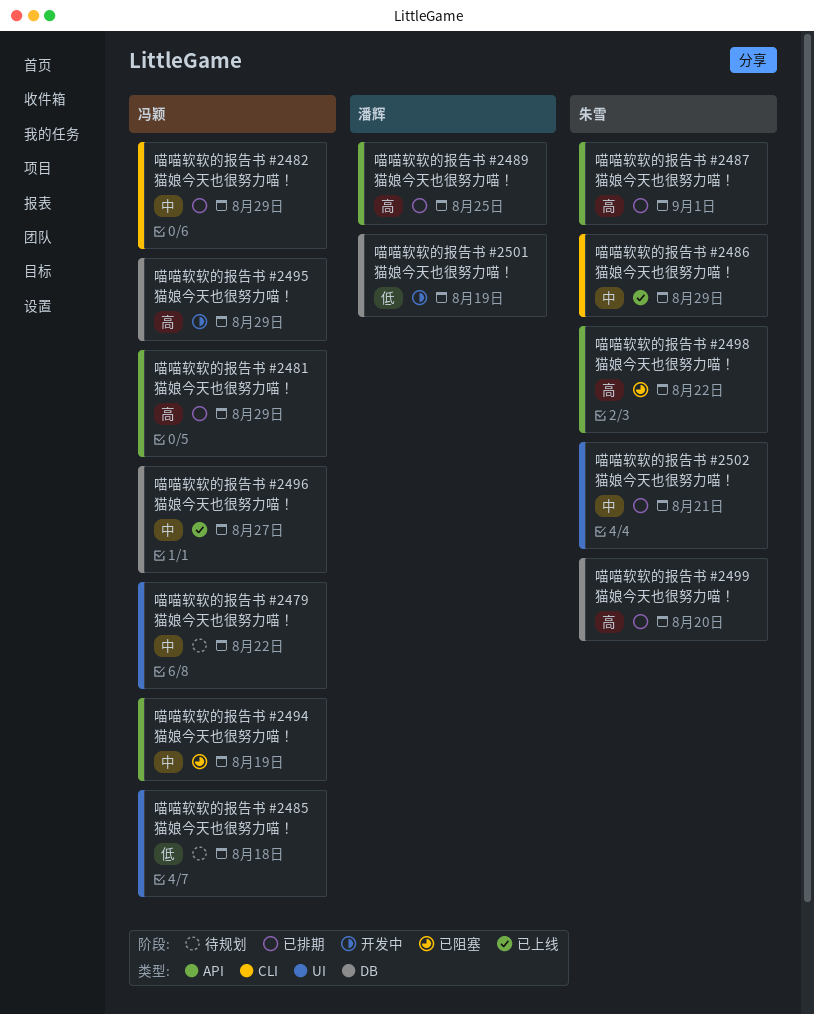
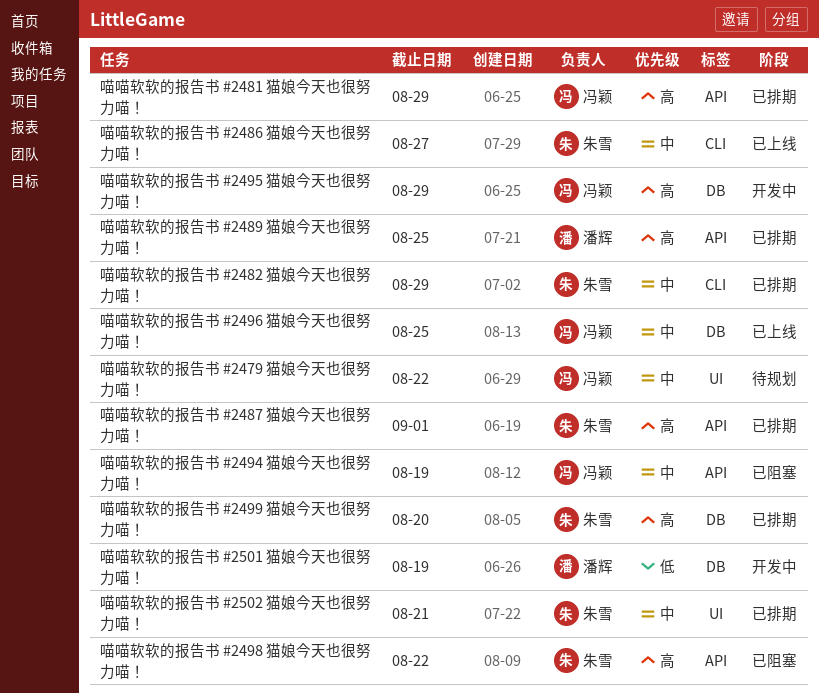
喵喵软软的报告书 #2482 猫娘今天也很努力喵！, owner: 冯颖 -> 朱雪
喵喵软软的报告书 #2485 猫娘今天也很努力喵！: present -> none
喵喵软软的报告书 #2486 猫娘今天也很努力喵！, due: Aug 29 -> Aug 27
喵喵软软的报告书 #2496 猫娘今天也很努力喵！, due: Aug 27 -> Aug 25

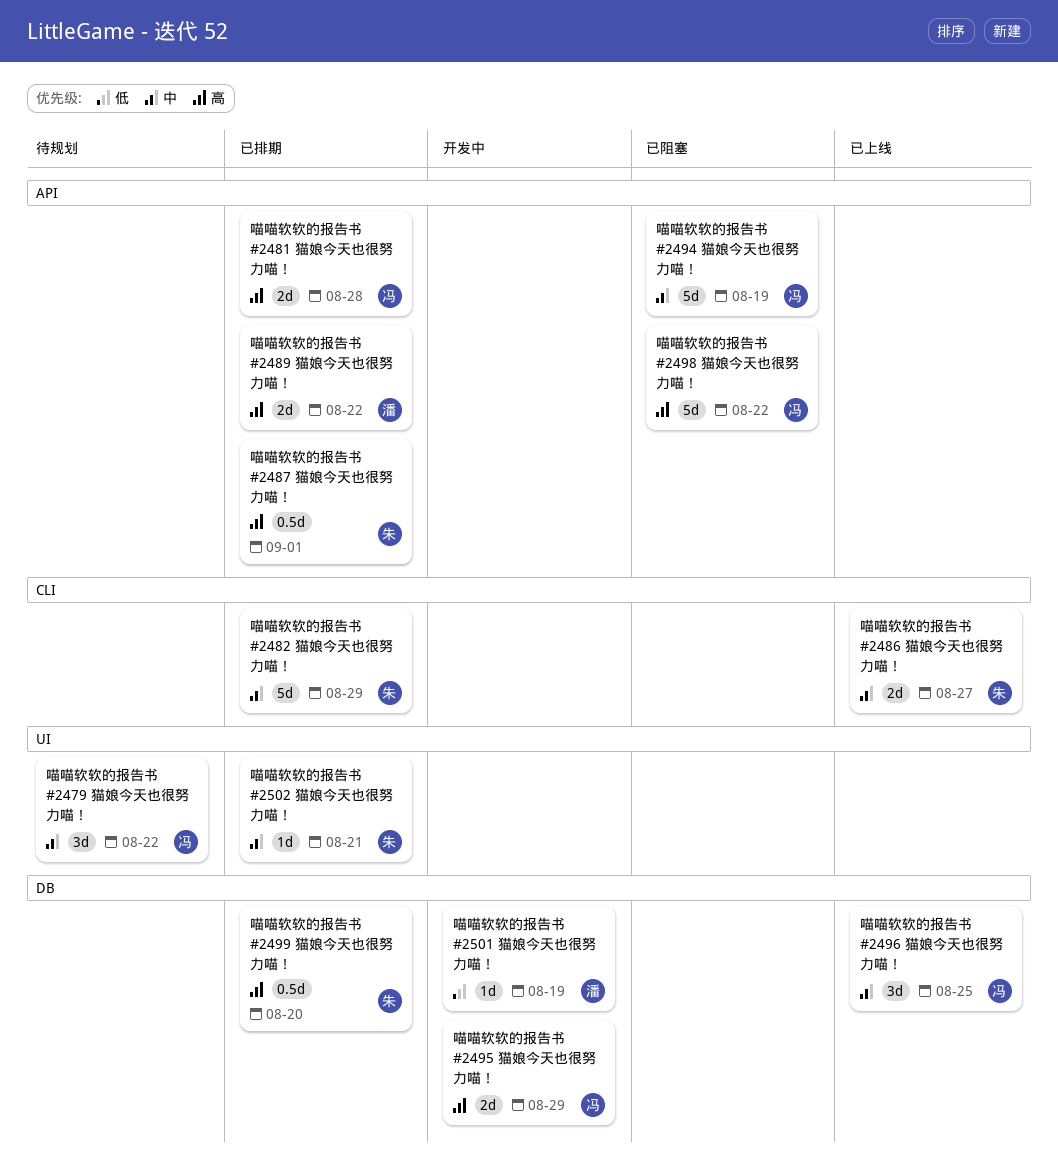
喵喵软软的报告书 #2481 猫娘今天也很努力喵！, due: Aug 29 -> Aug 28
喵喵软软的报告书 #2489 猫娘今天也很努力喵！, due: Aug 25 -> Aug 22
喵喵软软的报告书 #2498 猫娘今天也很努力喵！, owner: 朱雪 -> 冯颖

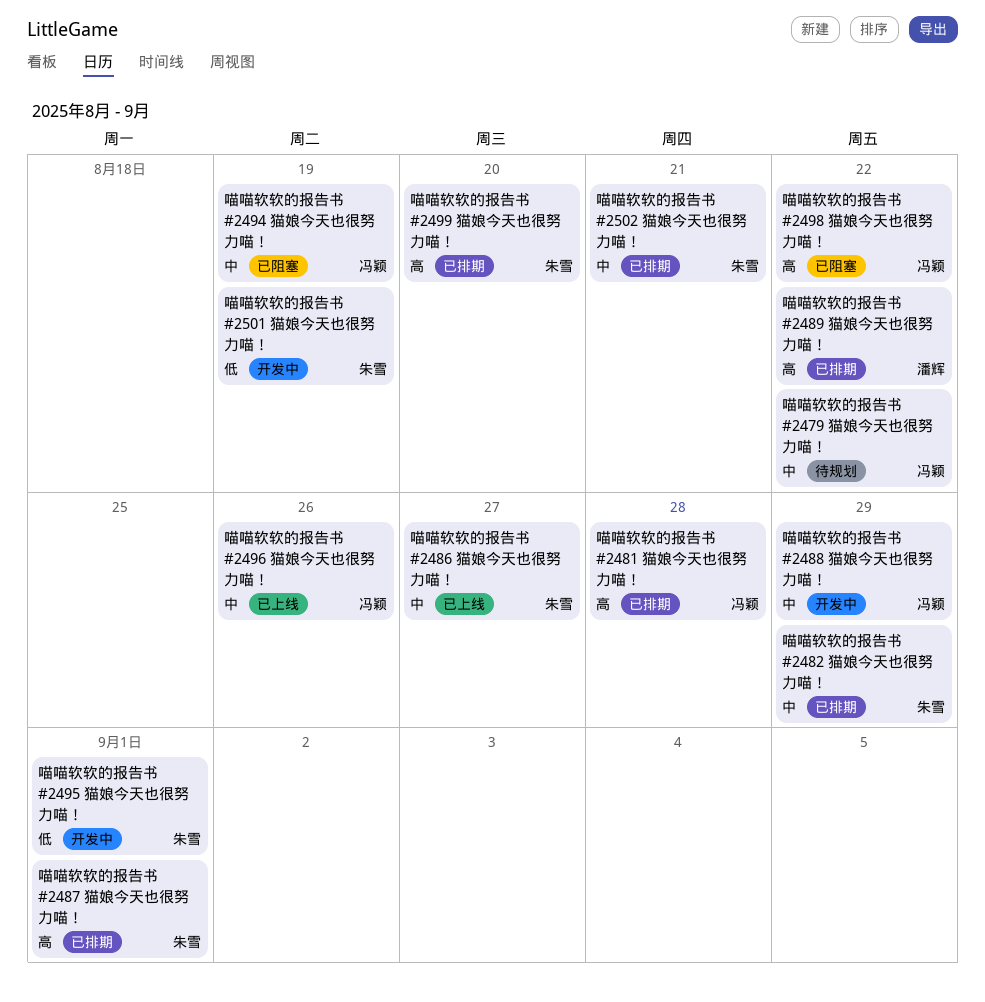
喵喵软软的报告书 #2488 猫娘今天也很努力喵！: none -> present
喵喵软软的报告书 #2495 猫娘今天也很努力喵！, owner: 冯颖 -> 朱雪
喵喵软软的报告书 #2495 猫娘今天也很努力喵！, priority: 高 -> 低
喵喵软软的报告书 #2495 猫娘今天也很努力喵！, due: Aug 29 -> Sep 1
喵喵软软的报告书 #2496 猫娘今天也很努力喵！, due: Aug 25 -> Aug 26
喵喵软软的报告书 #2501 猫娘今天也很努力喵！, owner: 潘辉 -> 朱雪

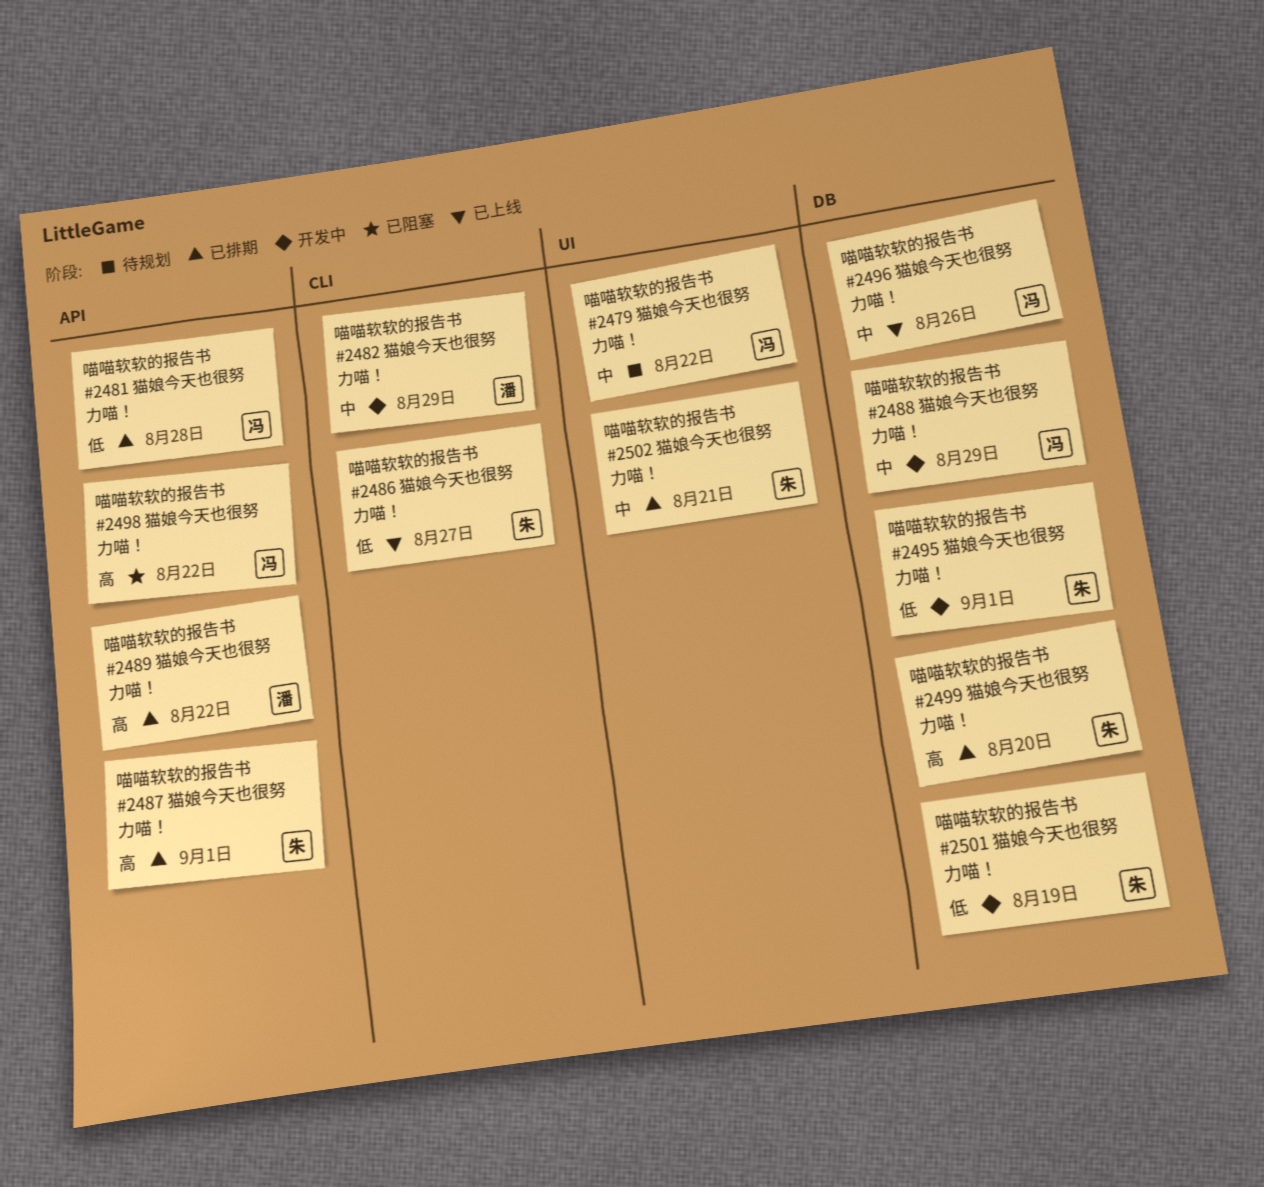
喵喵软软的报告书 #2481 猫娘今天也很努力喵！, priority: 高 -> 低
喵喵软软的报告书 #2482 猫娘今天也很努力喵！, status: 已排期 -> 开发中
喵喵软软的报告书 #2482 猫娘今天也很努力喵！, owner: 朱雪 -> 潘辉
喵喵软软的报告书 #2486 猫娘今天也很努力喵！, priority: 中 -> 低
喵喵软软的报告书 #2494 猫娘今天也很努力喵！: present -> none

